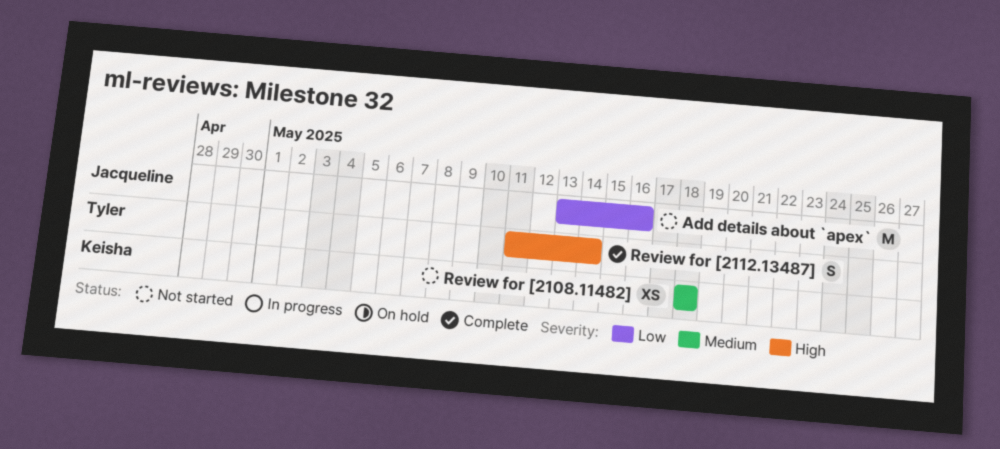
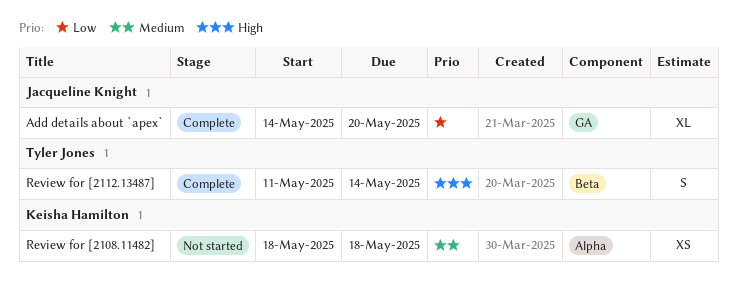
Add details about `apex`, status: Not started -> Complete
Add details about `apex`, estimate: M -> XL
Add details about `apex`, start: May 13 -> May 14
Add details about `apex`, due: May 16 -> May 20

